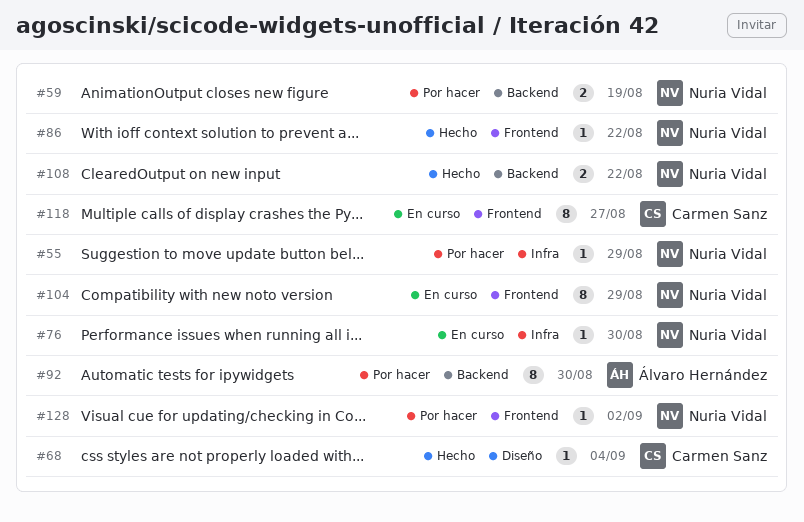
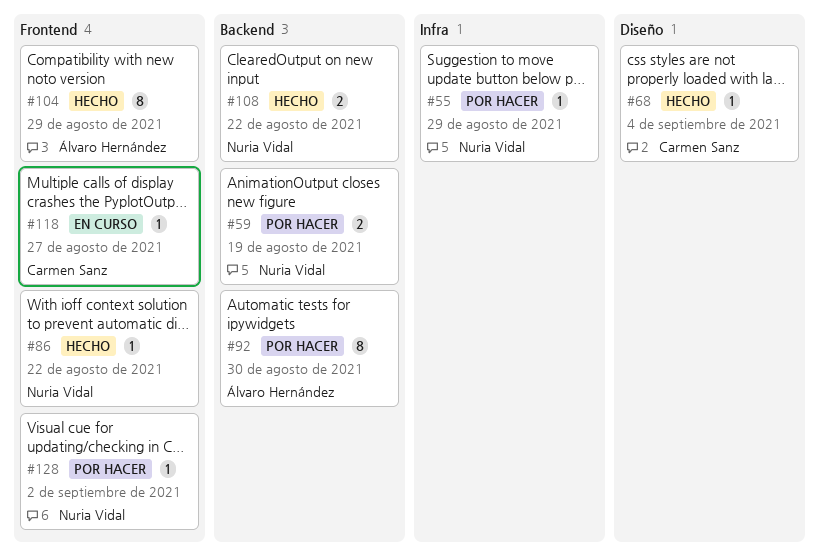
#76: present -> none
#104, status: En curso -> Hecho
#104, owner: Nuria Vidal -> Álvaro Hernández
#118, estimate: 8 -> 1

